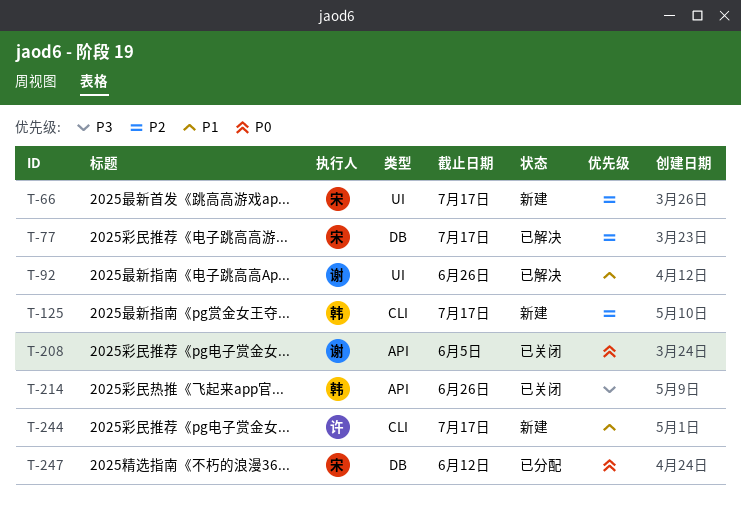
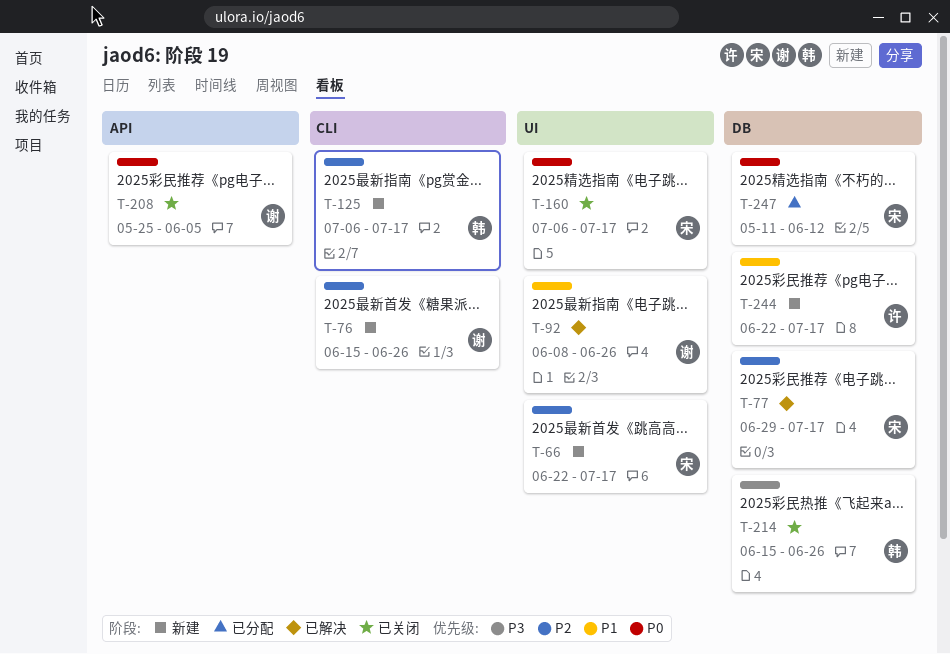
T-76: none -> present
T-160: none -> present
T-214, label: API -> DB
T-244, label: CLI -> DB

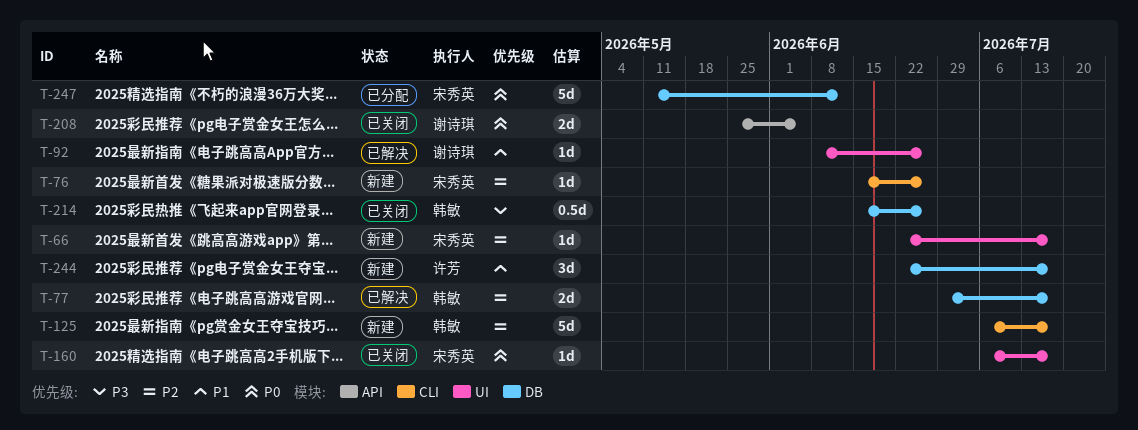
T-76, owner: 谢诗琪 -> 宋秀英
T-77, owner: 宋秀英 -> 韩敏

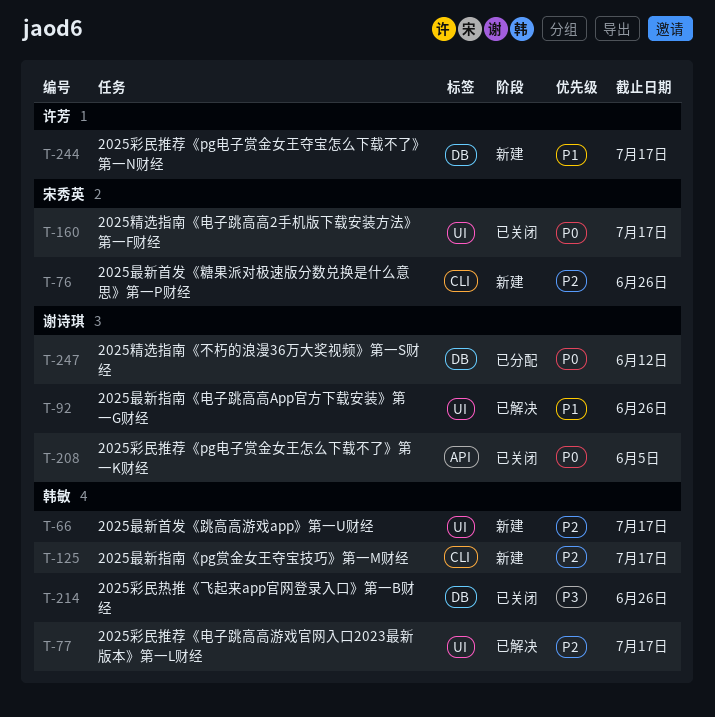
T-66, owner: 宋秀英 -> 韩敏
T-77, label: DB -> UI
T-247, owner: 宋秀英 -> 谢诗琪

